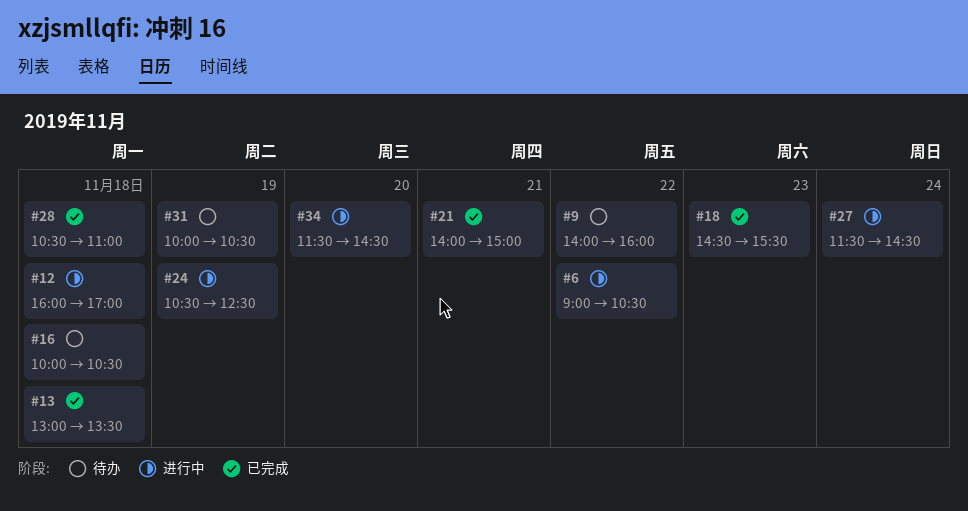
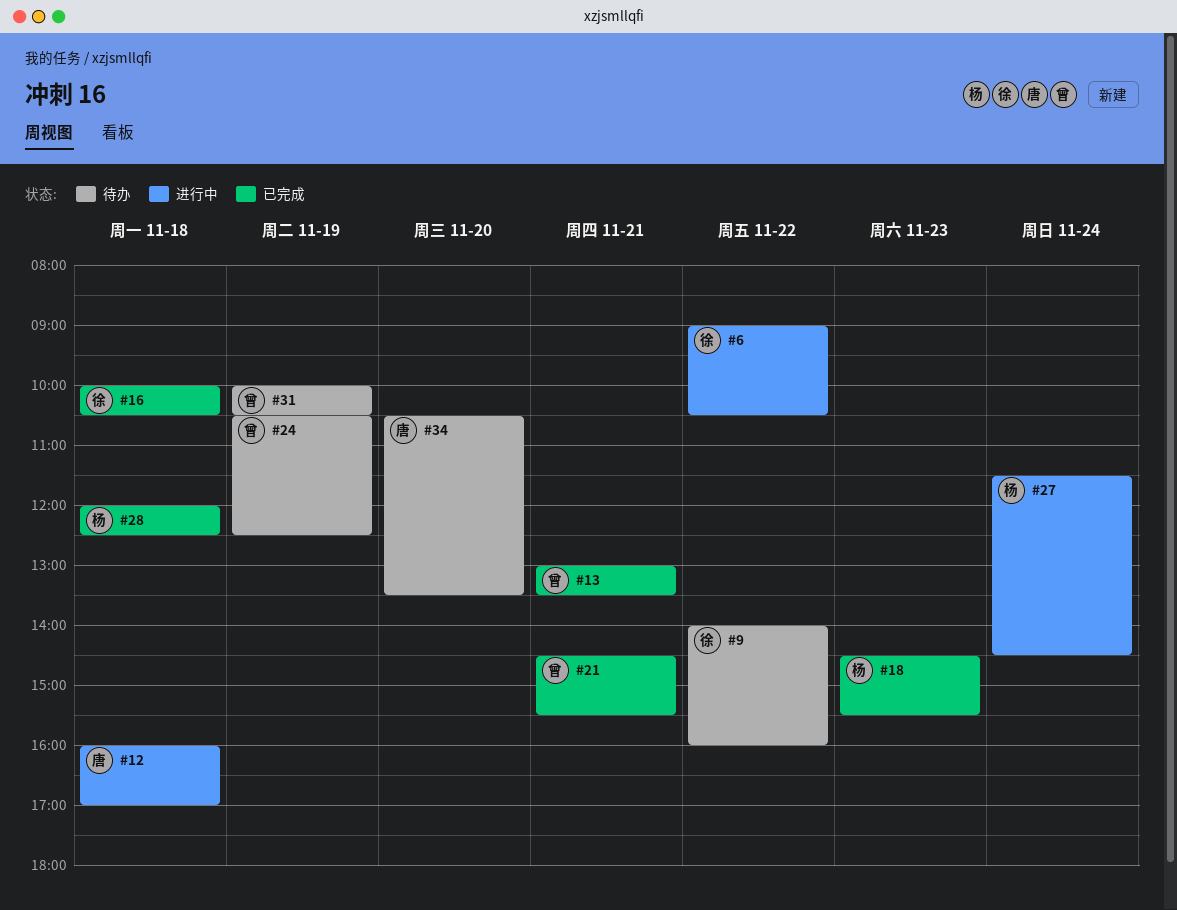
#13, day: Nov 18 -> Nov 21
#16, status: 待办 -> 已完成
#21, begins: 14:00 -> 14:30
#21, ends: 15:00 -> 15:30
#24, status: 进行中 -> 待办
#28, begins: 10:30 -> 12:00
#28, ends: 11:00 -> 12:30
#34, status: 进行中 -> 待办
#34, begins: 11:30 -> 10:30
#34, ends: 14:30 -> 13:30

